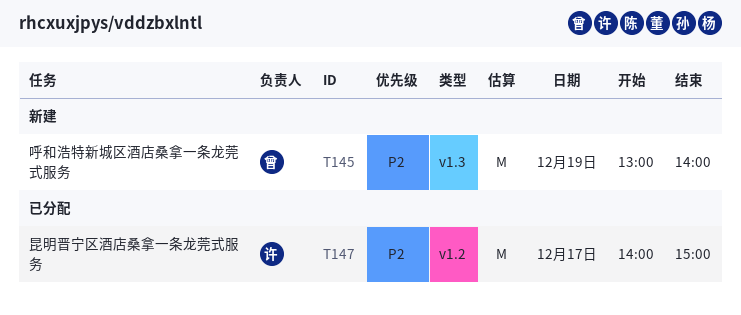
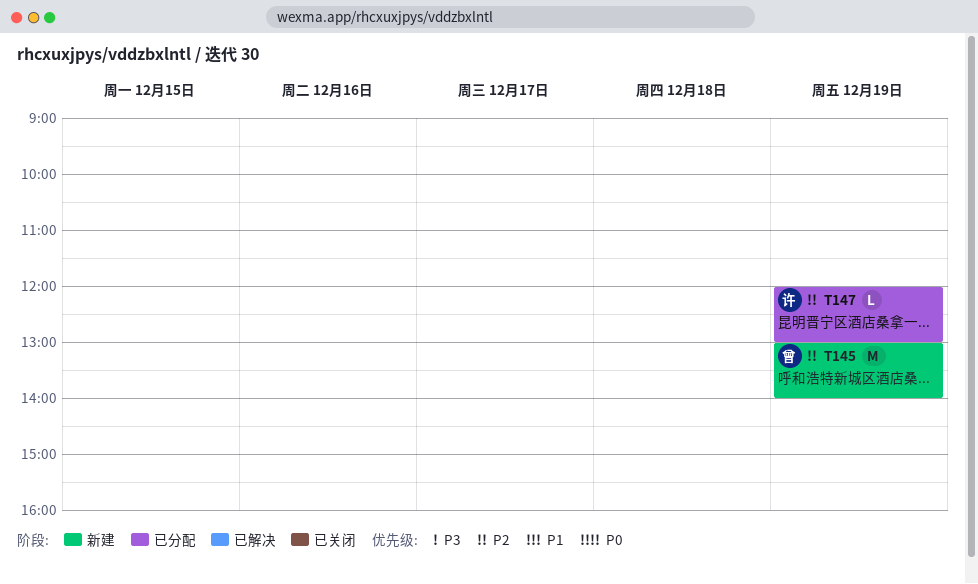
T147, estimate: M -> L
T147, day: Dec 17 -> Dec 19
T147, begins: 14:00 -> 12:00
T147, ends: 15:00 -> 13:00

